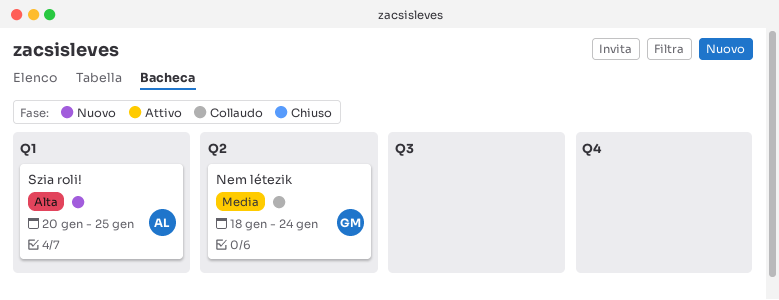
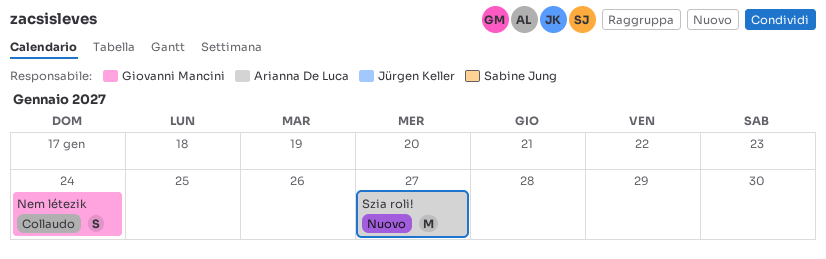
Szia roli!, due: Jan 25 -> Jan 27

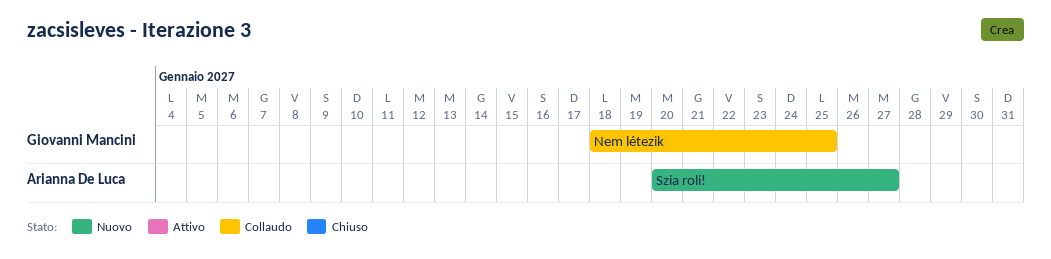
Nem létezik, due: Jan 24 -> Jan 25

